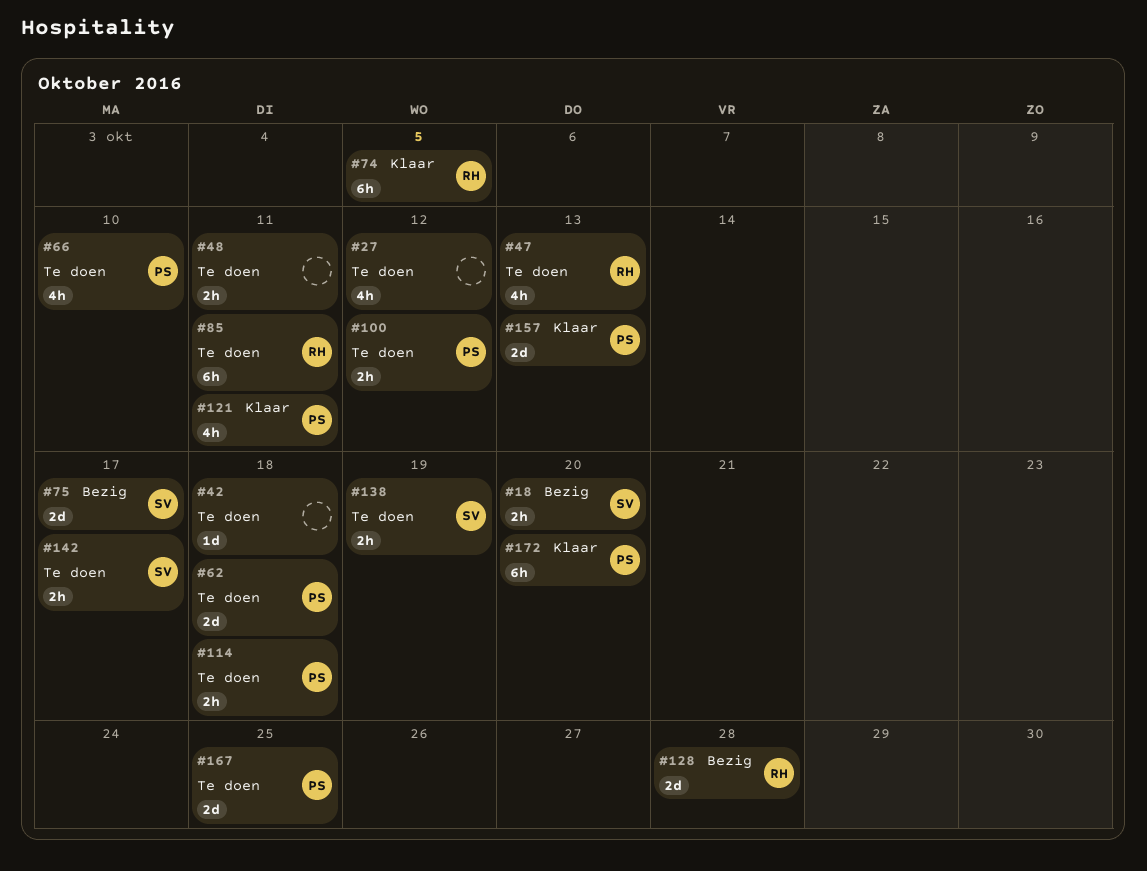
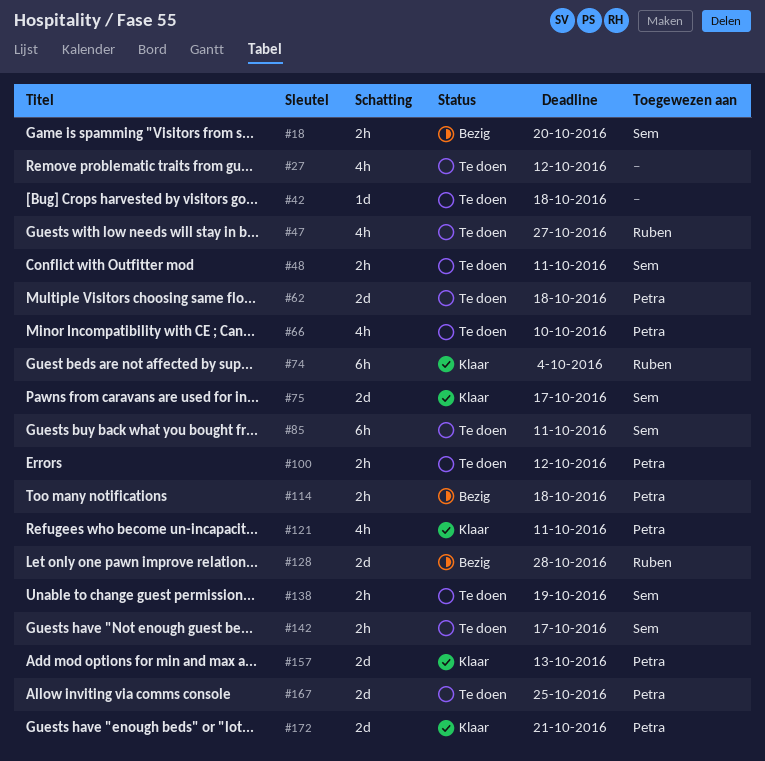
#47, due: Oct 13 -> Oct 27
#48, owner: none -> Sem
#74, due: Oct 5 -> Oct 4
#75, status: Bezig -> Klaar
#85, owner: Ruben -> Sem
#114, status: Te doen -> Bezig
#172, estimate: 6h -> 2d
#172, due: Oct 20 -> Oct 21

